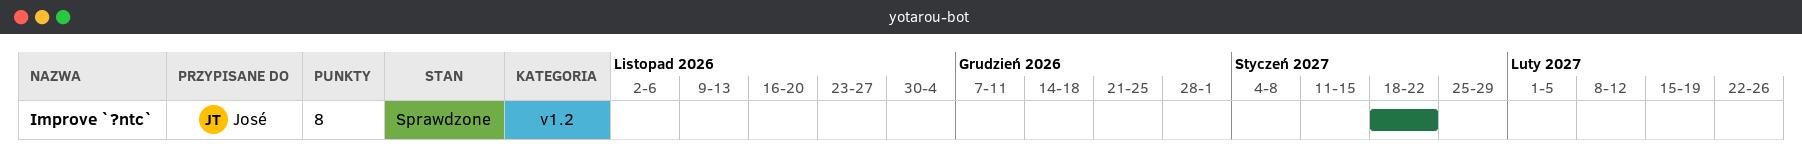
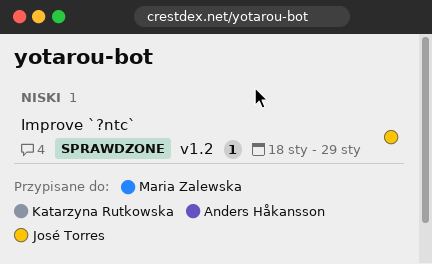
Improve `?ntc`, estimate: 8 -> 1
Improve `?ntc`, due: Jan 22 -> Jan 29

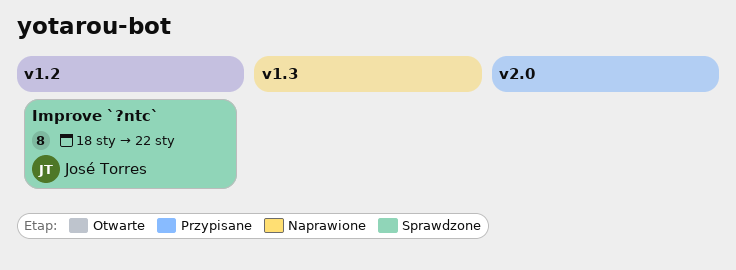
Improve `?ntc`, estimate: 1 -> 8
Improve `?ntc`, due: Jan 29 -> Jan 22

